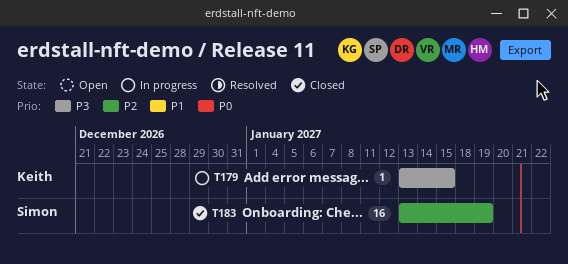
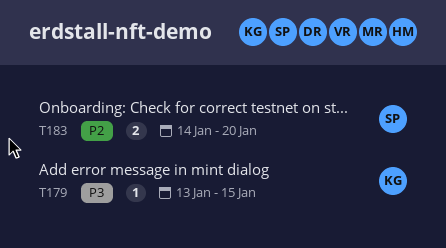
T183, estimate: 16 -> 2
T183, start: Jan 13 -> Jan 14
T183, due: Jan 19 -> Jan 20

